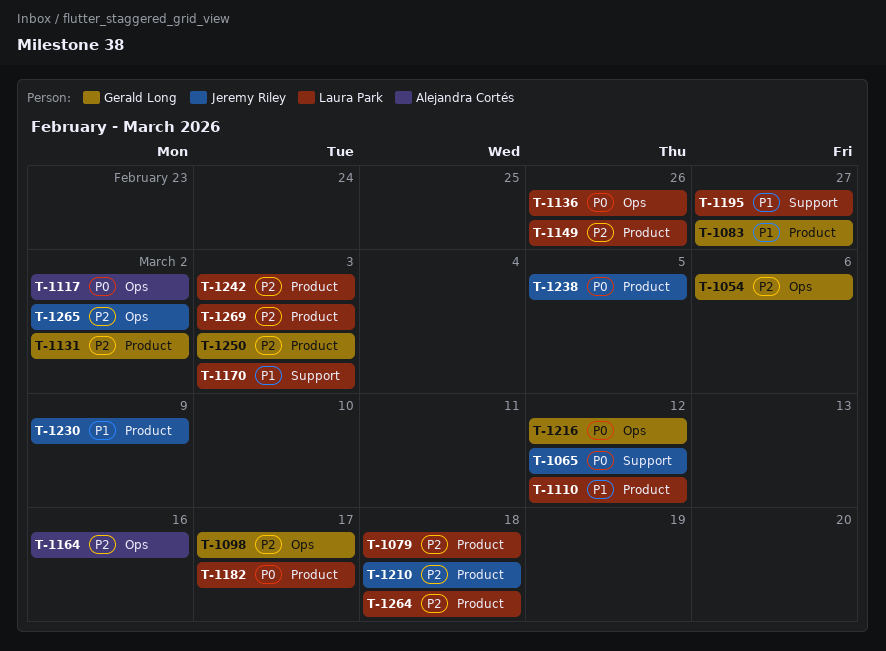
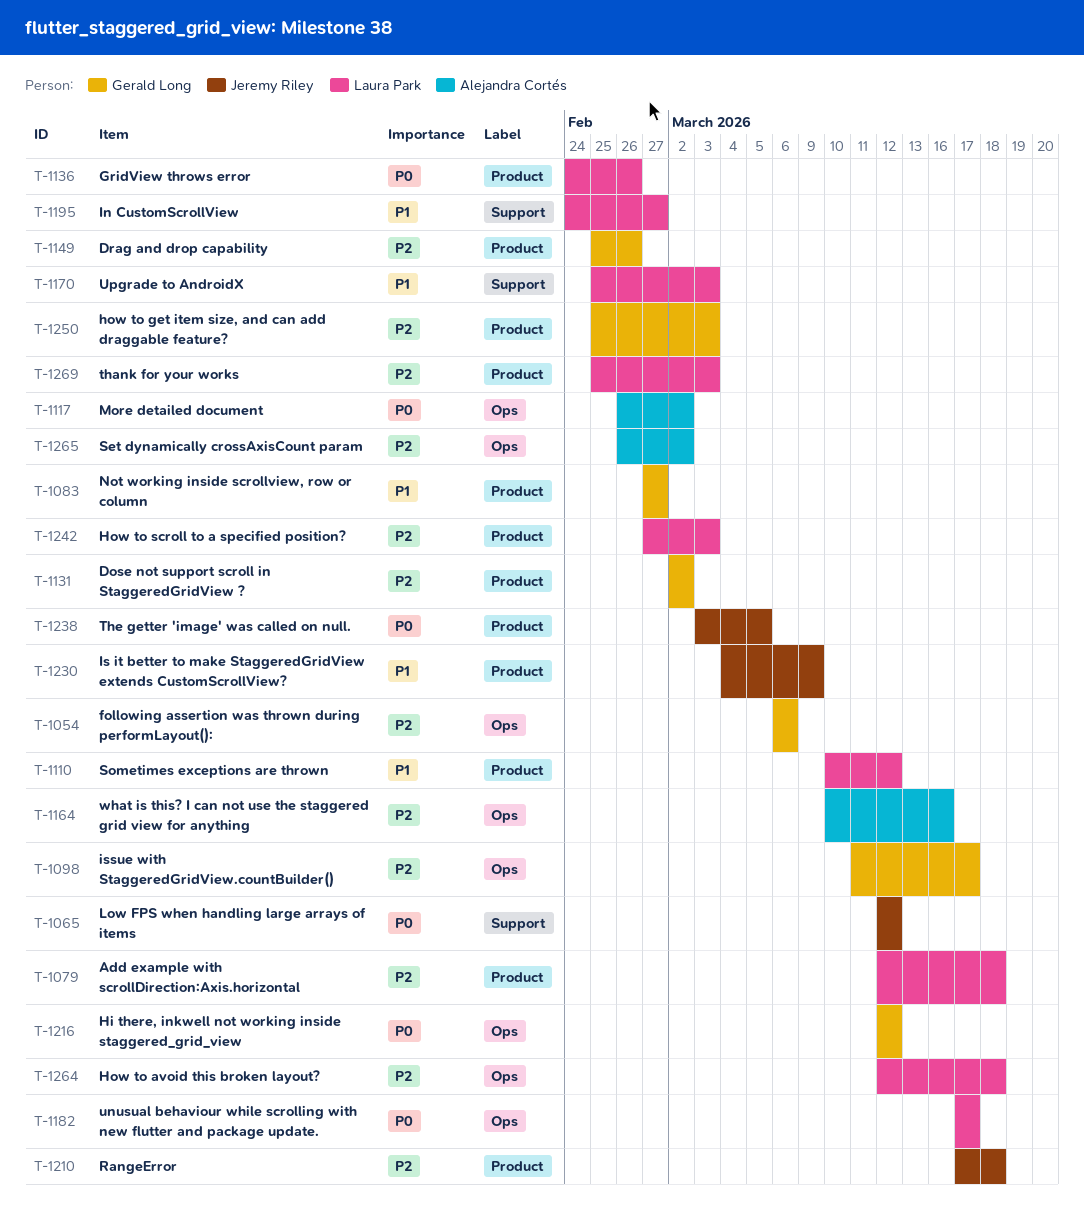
T-1136, label: Ops -> Product
T-1149, owner: Laura Park -> Gerald Long
T-1182, label: Product -> Ops
T-1264, label: Product -> Ops
T-1265, owner: Jeremy Riley -> Alejandra Cortés

